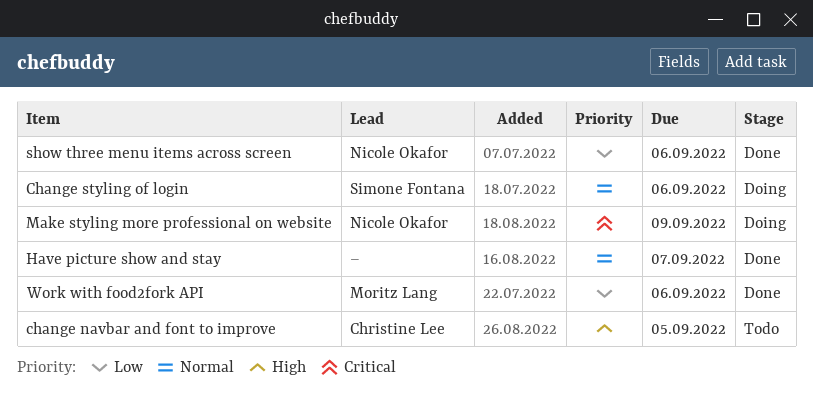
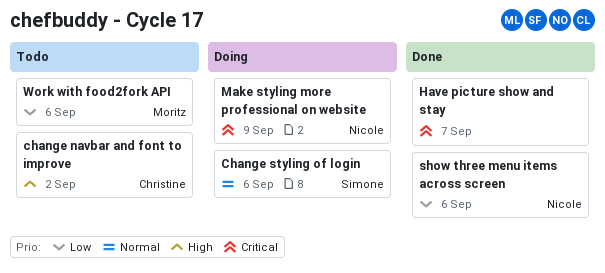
change navbar and font to improve, due: Sep 5 -> Sep 2
Have picture show and stay, priority: Normal -> Critical
Work with food2fork API, status: Done -> Todo

